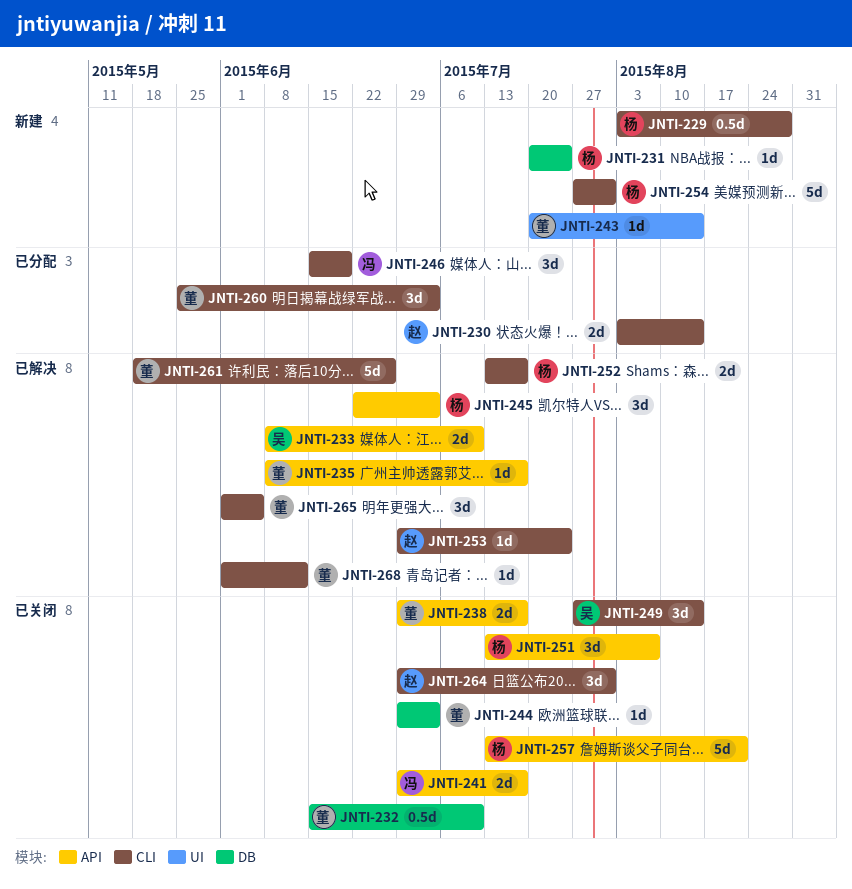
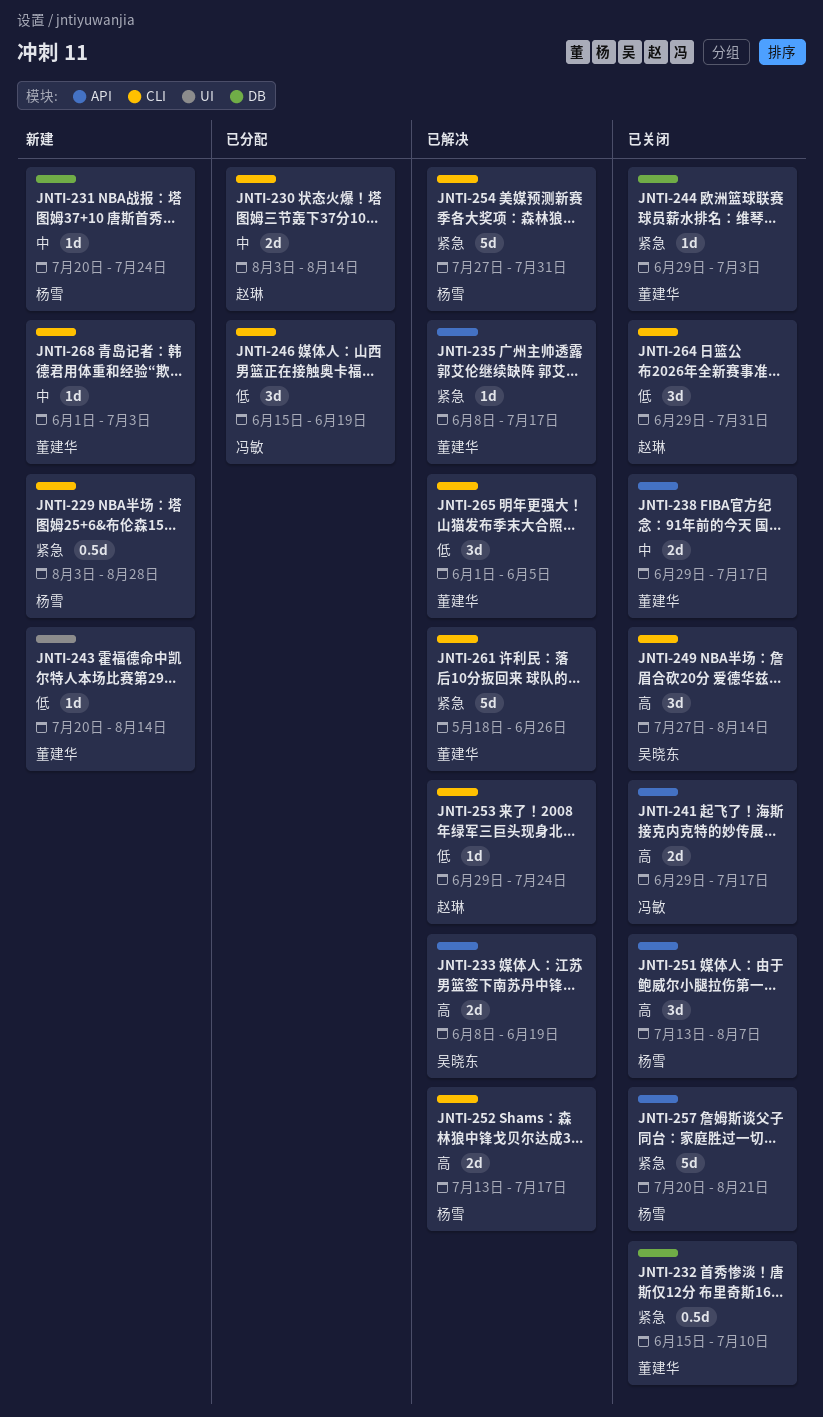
JNTI-233, due: Jul 10 -> Jun 19
JNTI-245: present -> none
JNTI-254, status: 新建 -> 已解决
JNTI-257, start: Jul 13 -> Jul 20
JNTI-260: present -> none
JNTI-268, status: 已解决 -> 新建
JNTI-268, due: Jun 12 -> Jul 3

